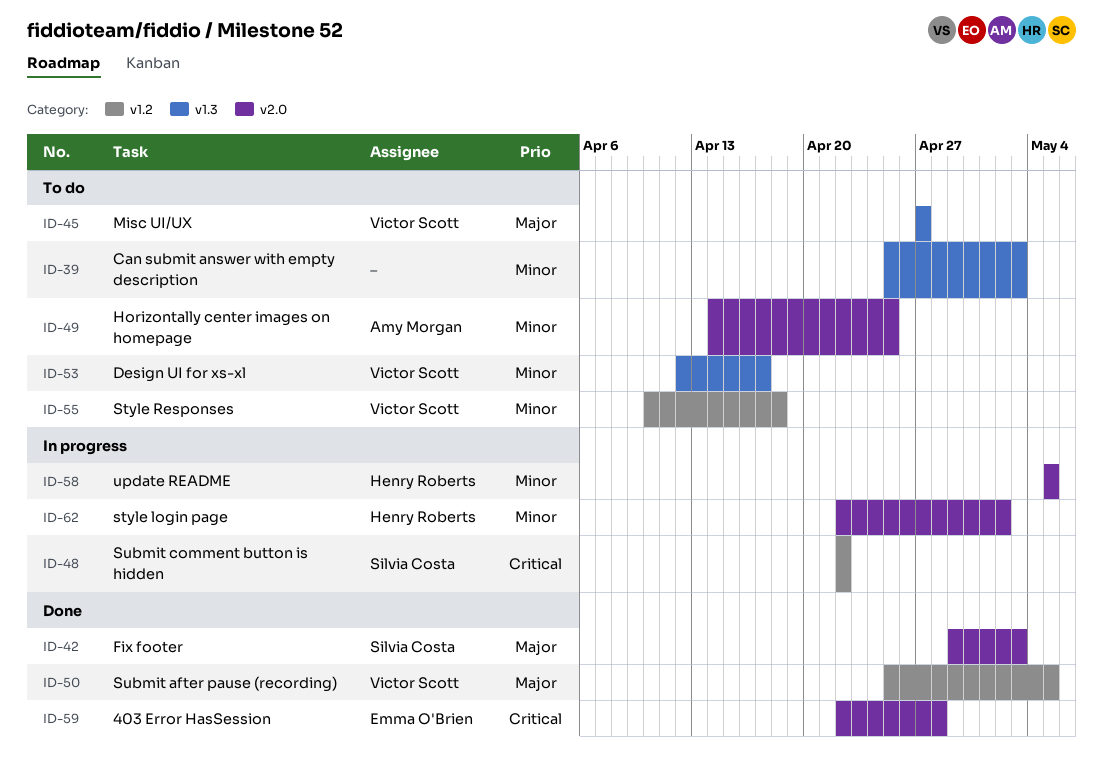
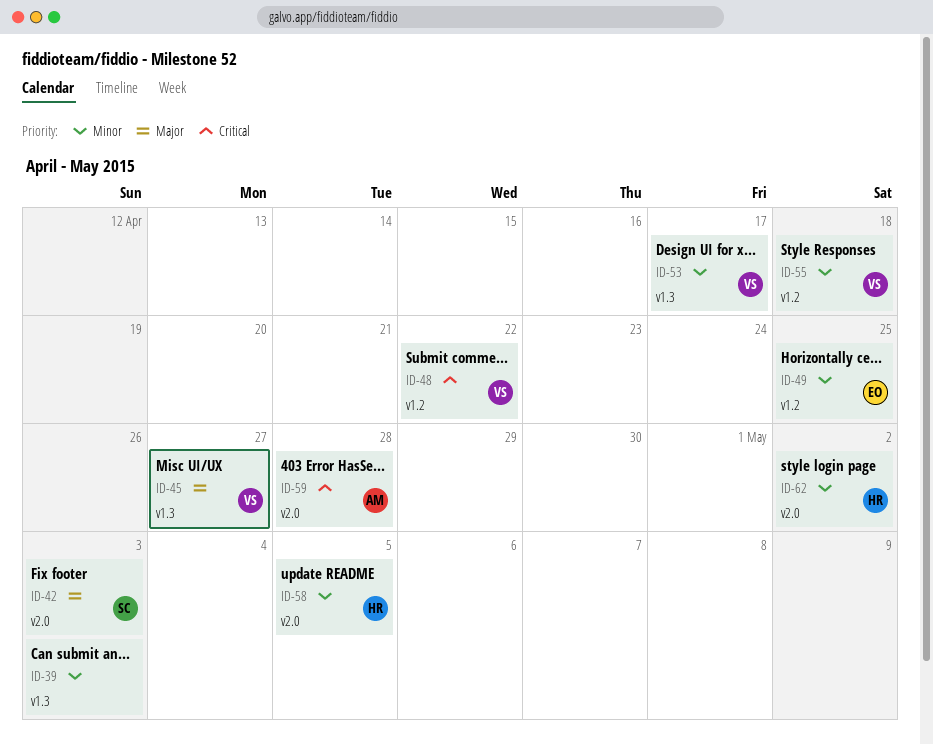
ID-48, owner: Silvia Costa -> Victor Scott
ID-49, owner: Amy Morgan -> Emma O'Brien
ID-49, label: v2.0 -> v1.2
ID-50: present -> none
ID-59, owner: Emma O'Brien -> Amy Morgan

